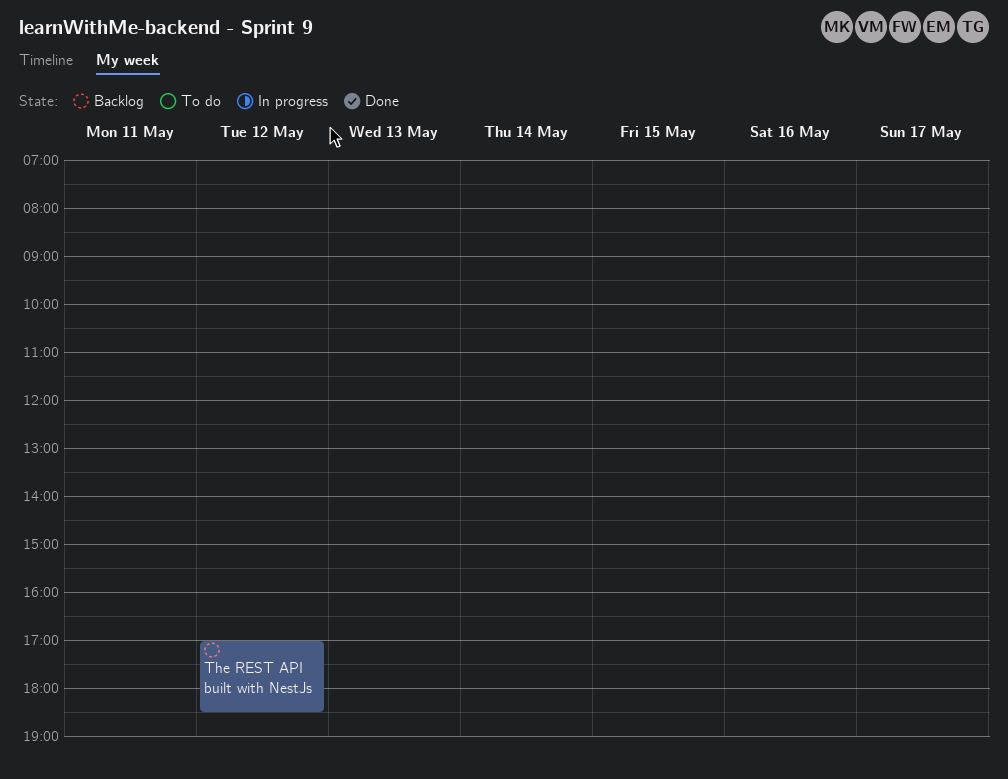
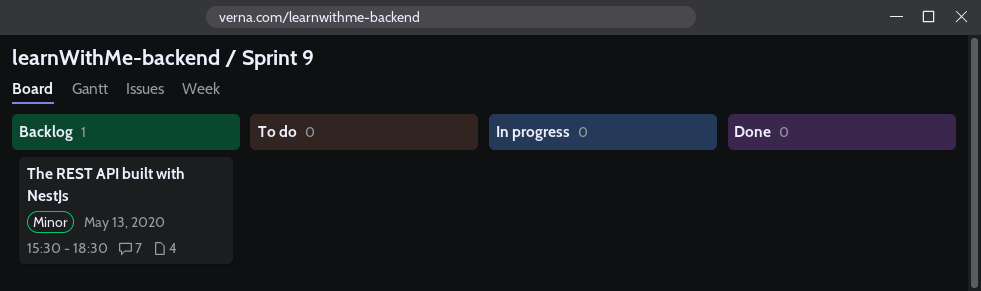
The REST API built with NestJs, day: May 12 -> May 13
The REST API built with NestJs, begins: 17:00 -> 15:30

